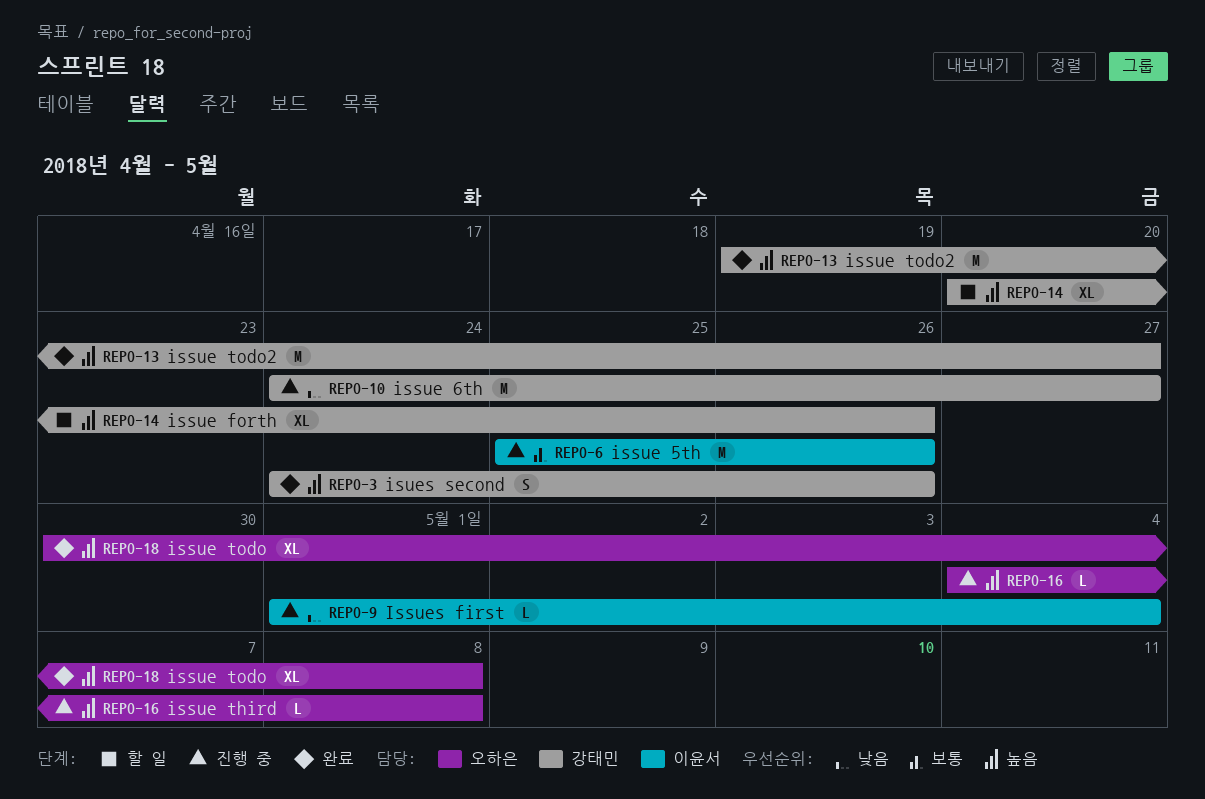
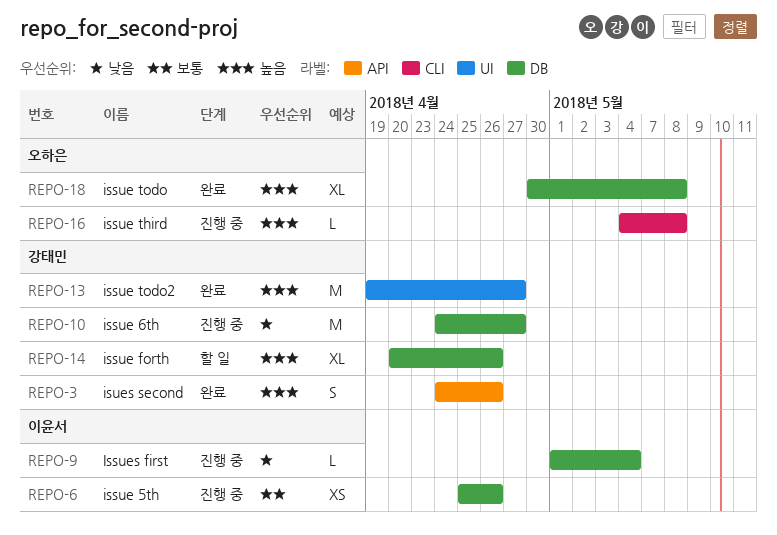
REPO-6, estimate: M -> XS

